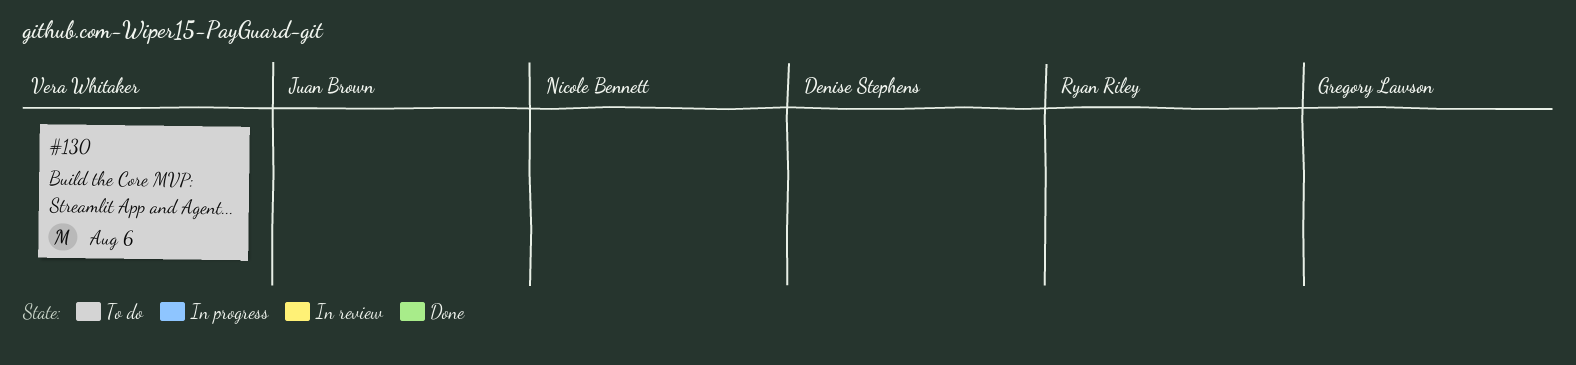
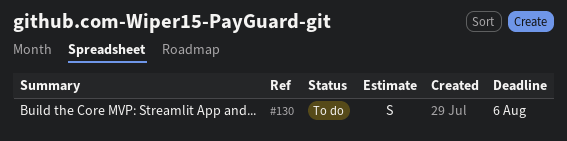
#130, estimate: M -> S

